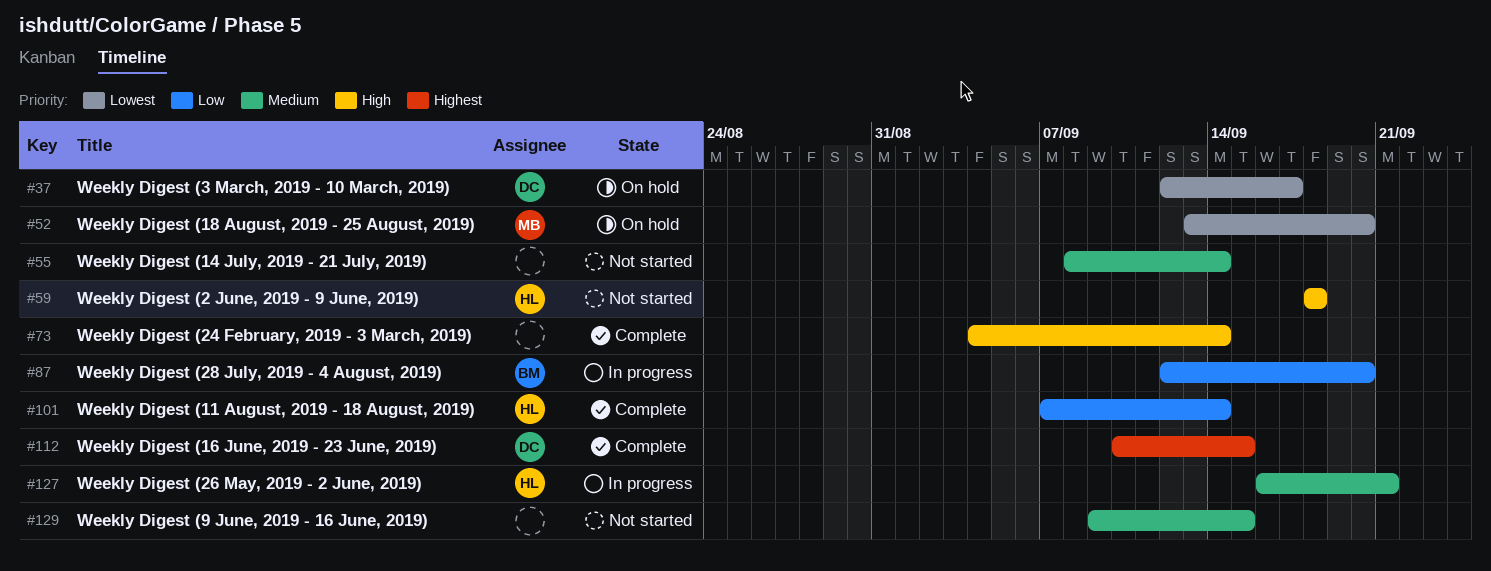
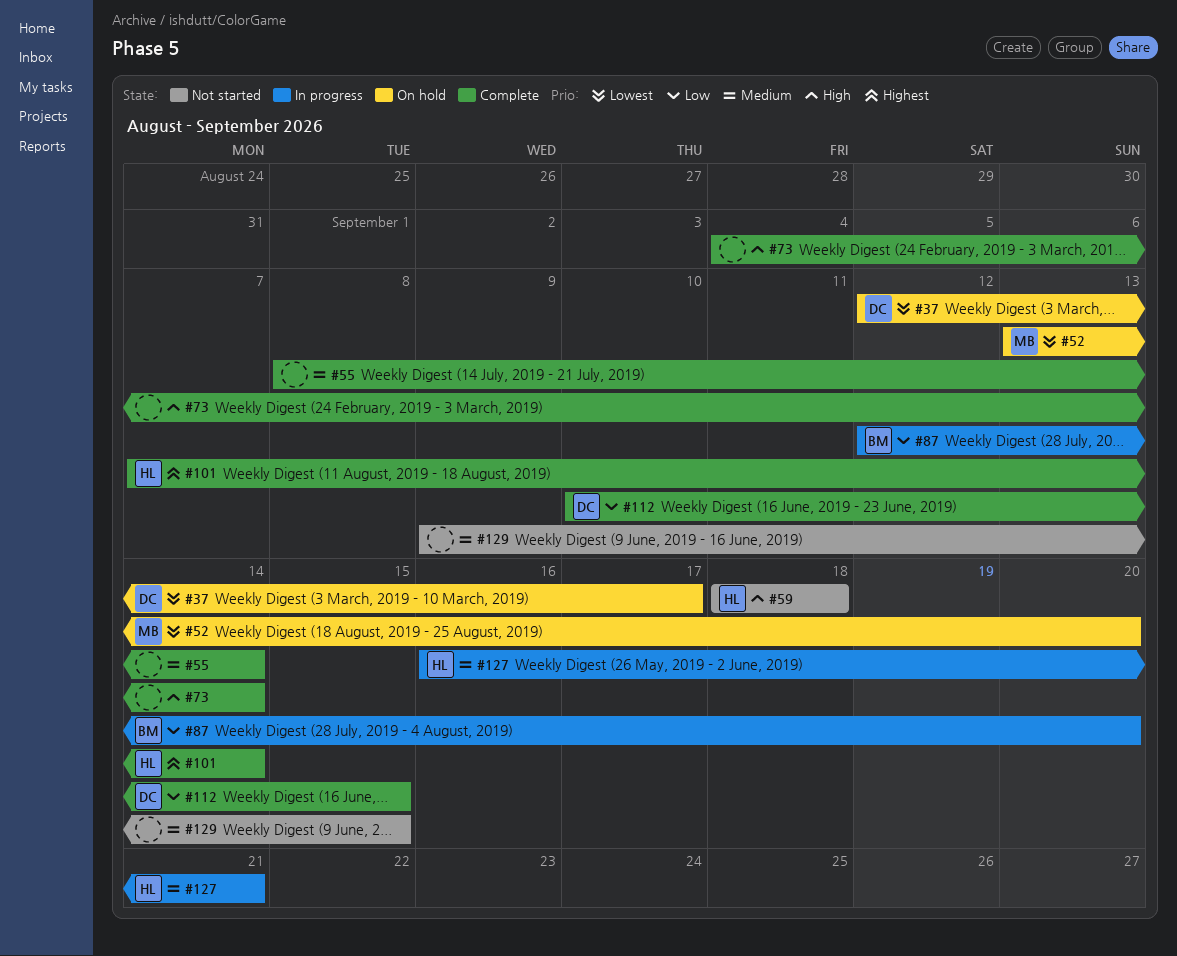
#55, status: Not started -> Complete
#101, priority: Low -> Highest
#112, priority: Highest -> Low

